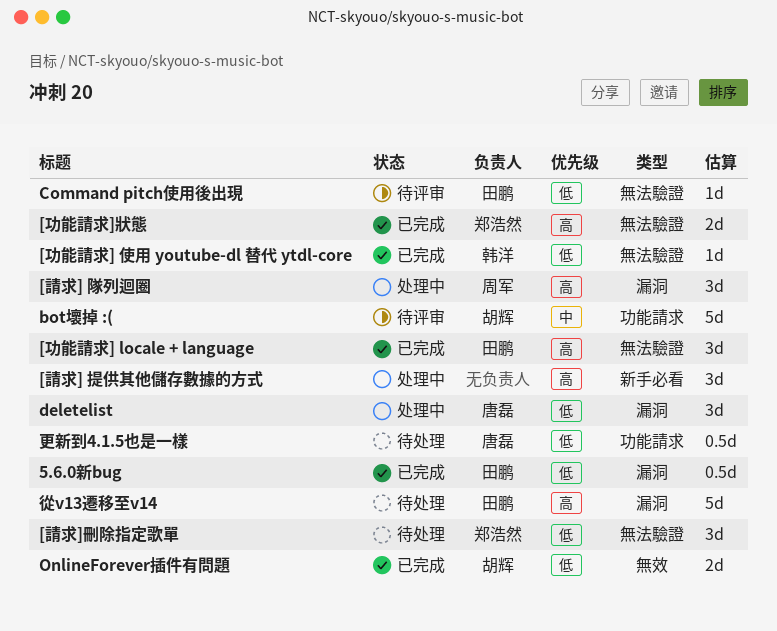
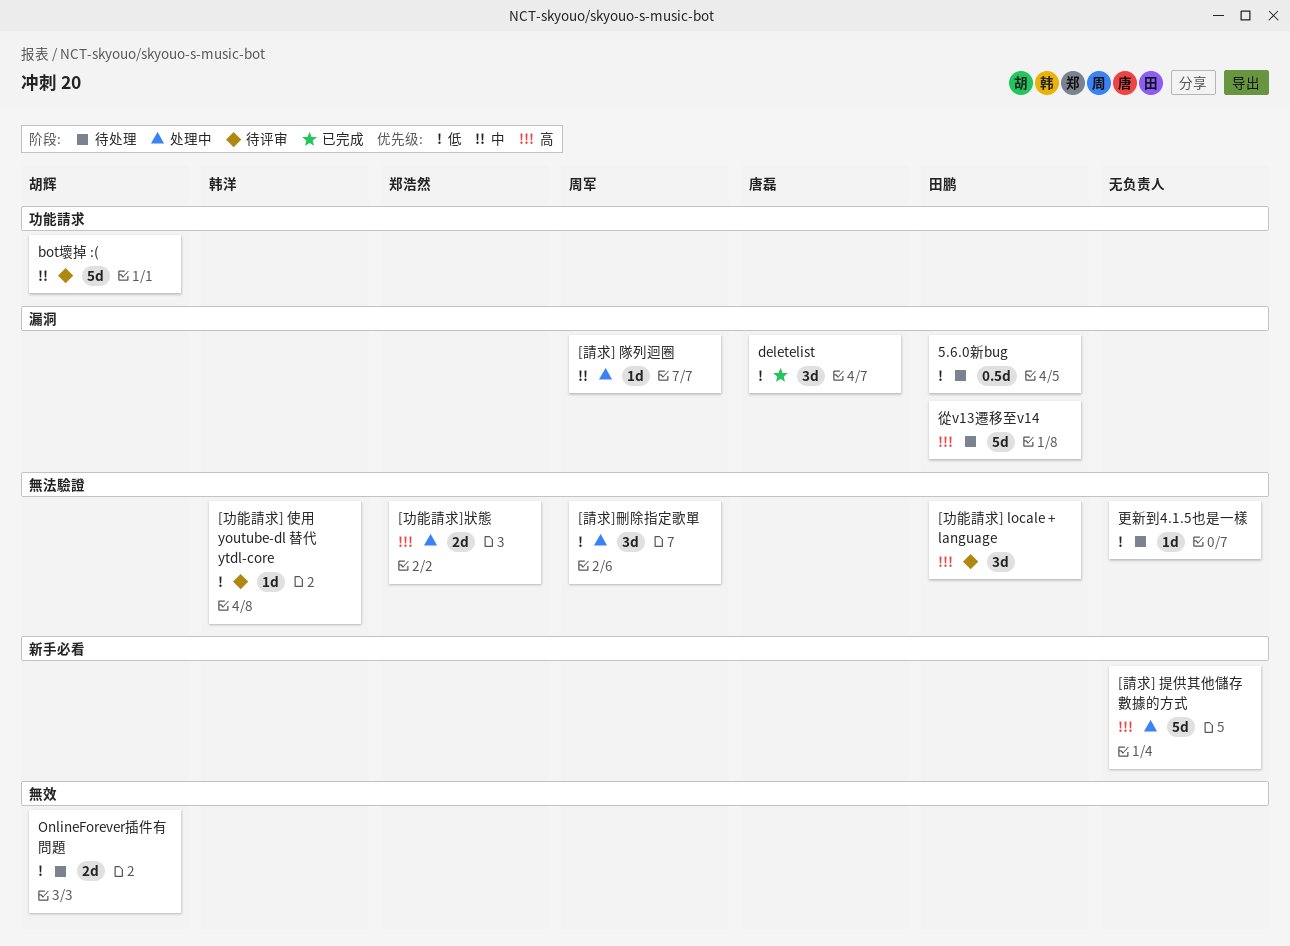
5.6.0新bug, status: 已完成 -> 待处理
[功能請求] locale + language, status: 已完成 -> 待评审
[功能請求] 使用 youtube-dl 替代 ytdl-core, status: 已完成 -> 待评审
[功能請求]狀態, status: 已完成 -> 处理中
[請求] 提供其他儲存數據的方式, estimate: 3d -> 5d
[請求] 隊列迴圈, priority: 高 -> 中
[請求] 隊列迴圈, estimate: 3d -> 1d
[請求]刪除指定歌單, status: 待处理 -> 处理中
[請求]刪除指定歌單, owner: 郑浩然 -> 周军
Command pitch使用後出現: present -> none
deletelist, status: 处理中 -> 已完成
OnlineForever插件有問題, status: 已完成 -> 待处理
更新到4.1.5也是一樣, owner: 唐磊 -> none
更新到4.1.5也是一樣, label: 功能請求 -> 無法驗證
更新到4.1.5也是一樣, estimate: 0.5d -> 1d

